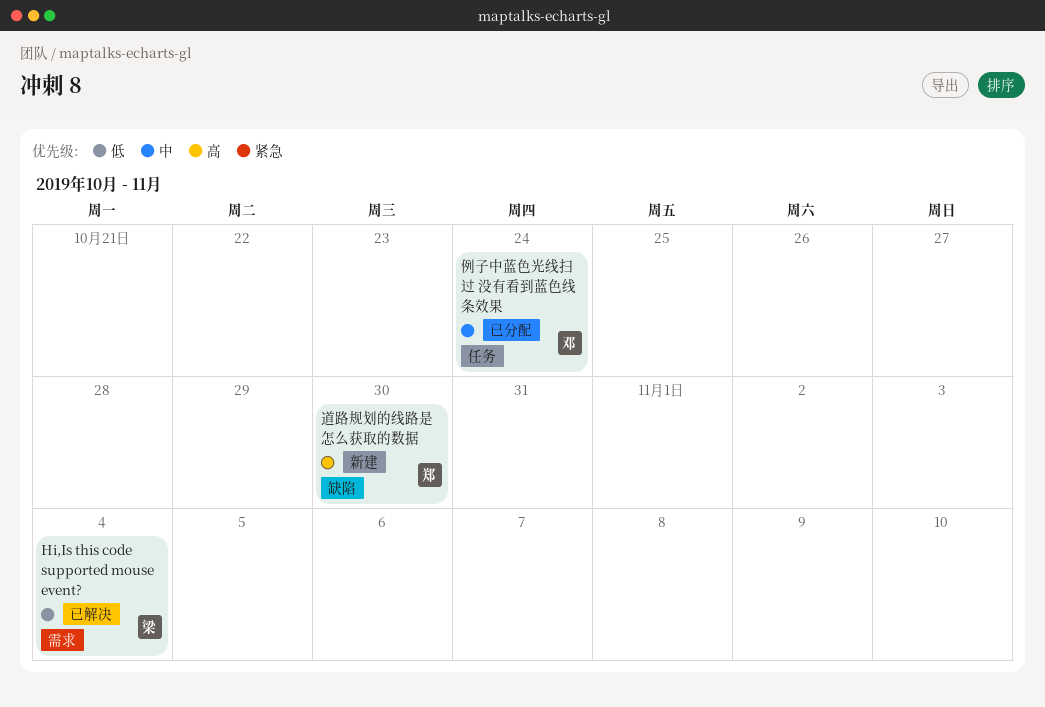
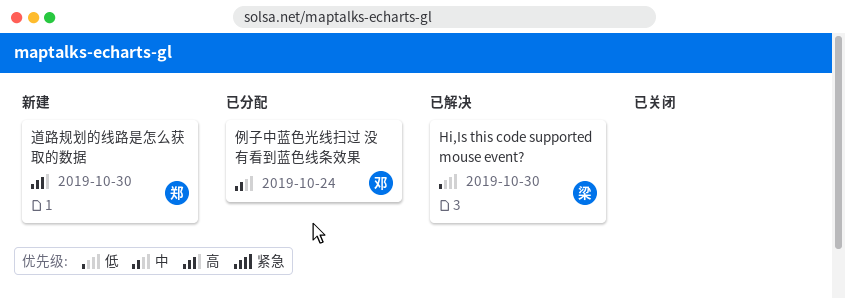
Hi,Is this code supported mouse event?, due: Nov 4 -> Oct 30

